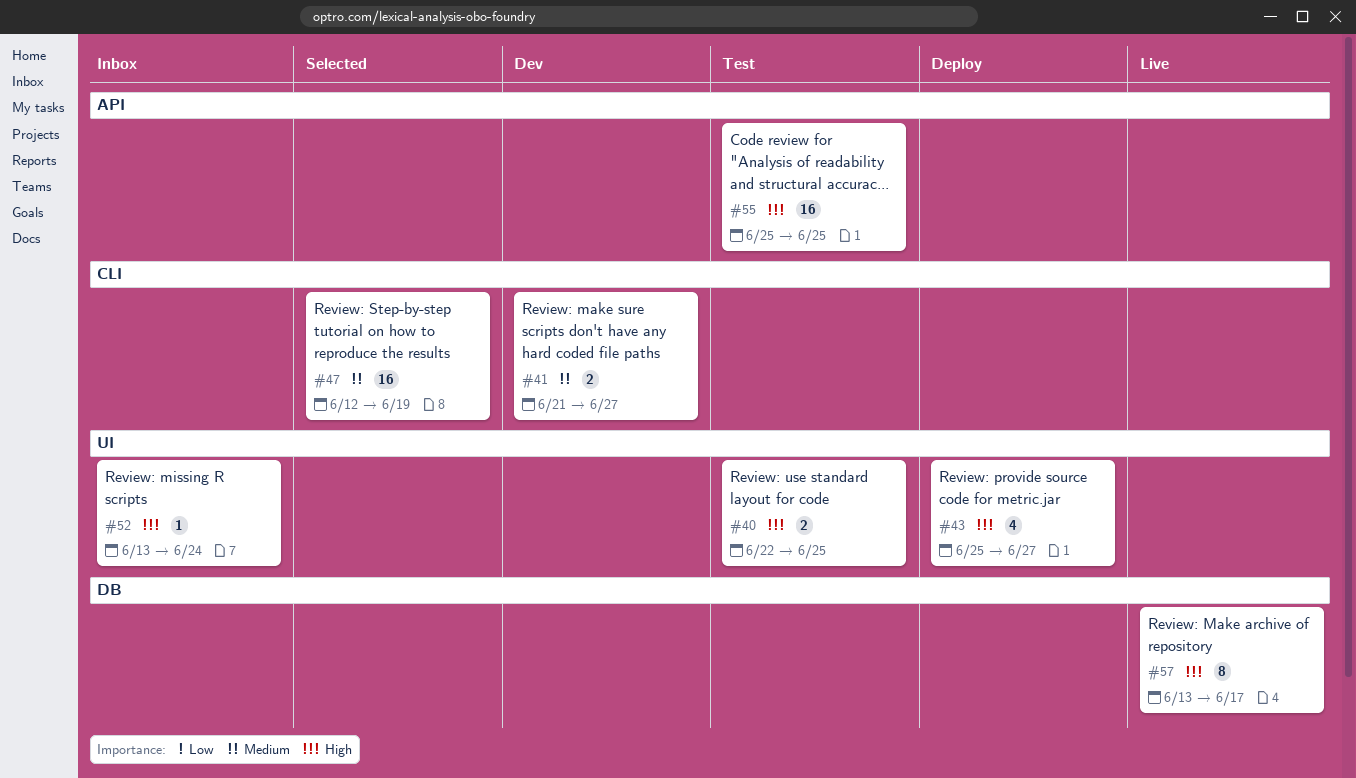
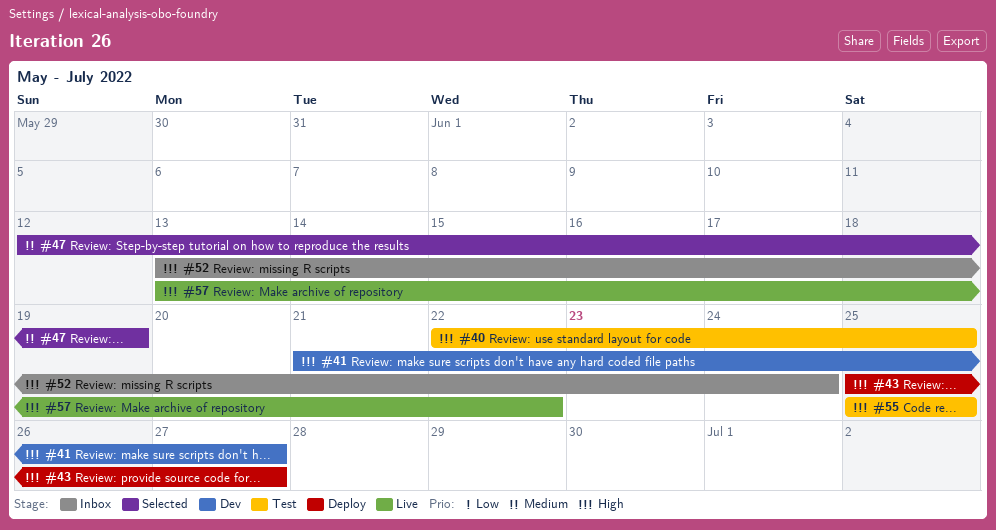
#41, priority: Medium -> High
#57, due: Jun 17 -> Jun 22

